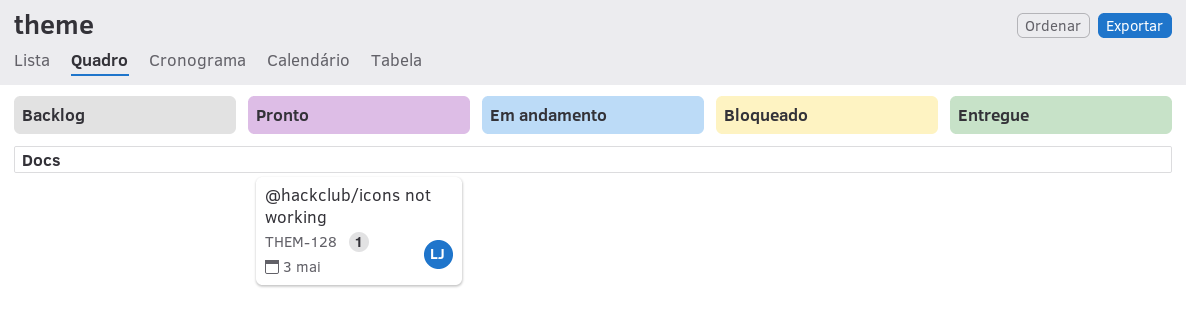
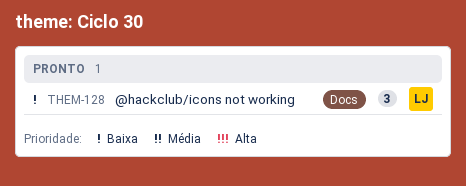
THEM-128, estimate: 1 -> 3

